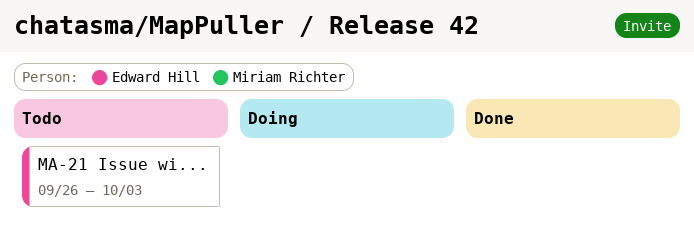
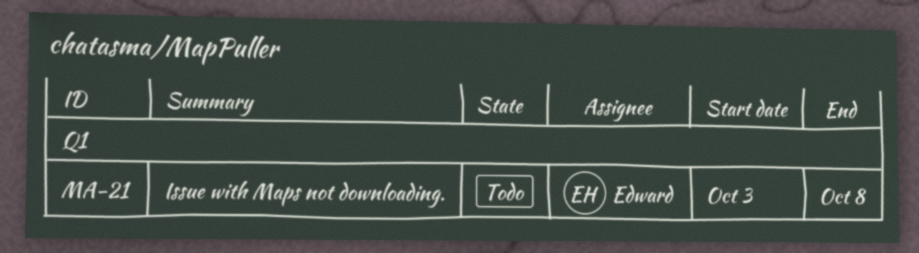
MA-21, start: Sep 26 -> Oct 3
MA-21, due: Oct 3 -> Oct 8

